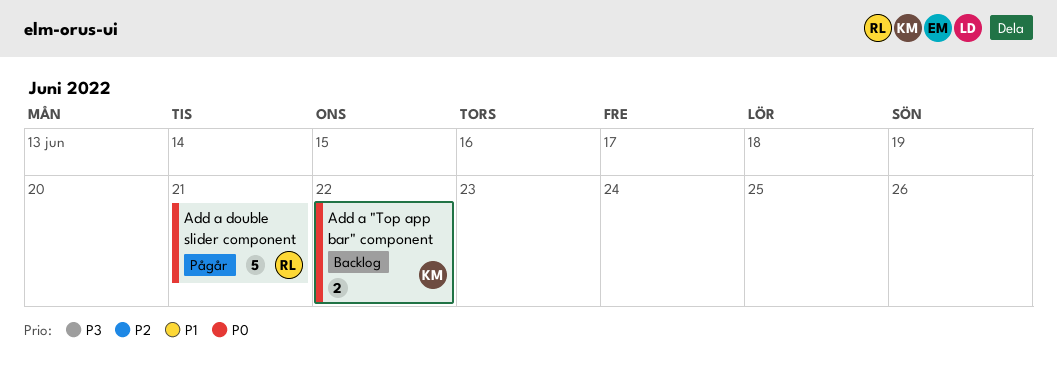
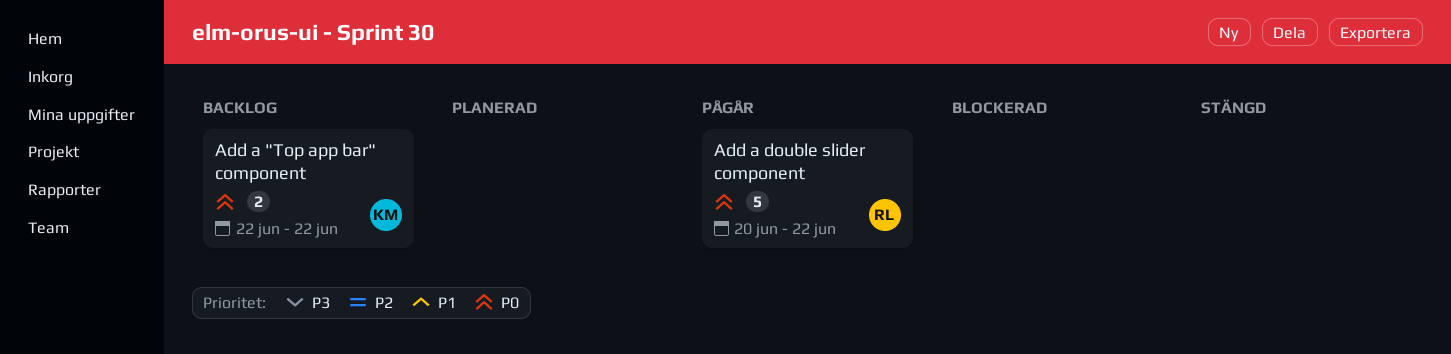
Add a double slider component, due: Jun 21 -> Jun 22

